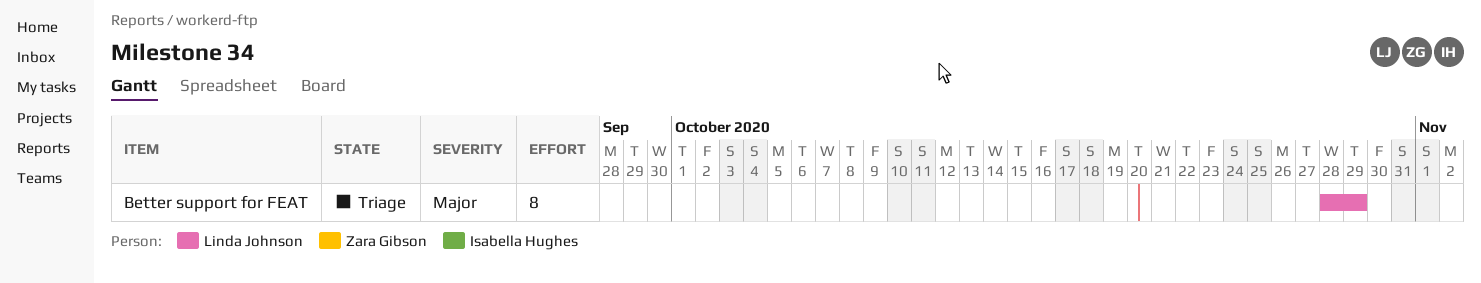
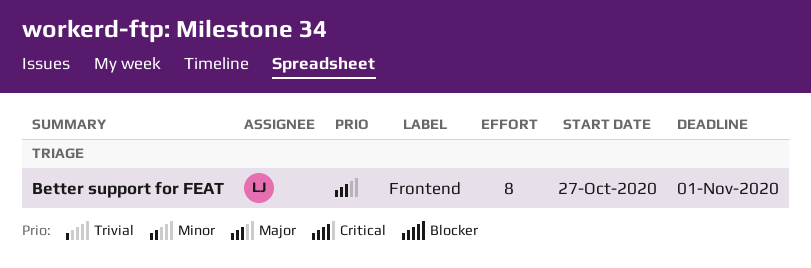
Better support for FEAT, start: Oct 28 -> Oct 27
Better support for FEAT, due: Oct 29 -> Nov 1

